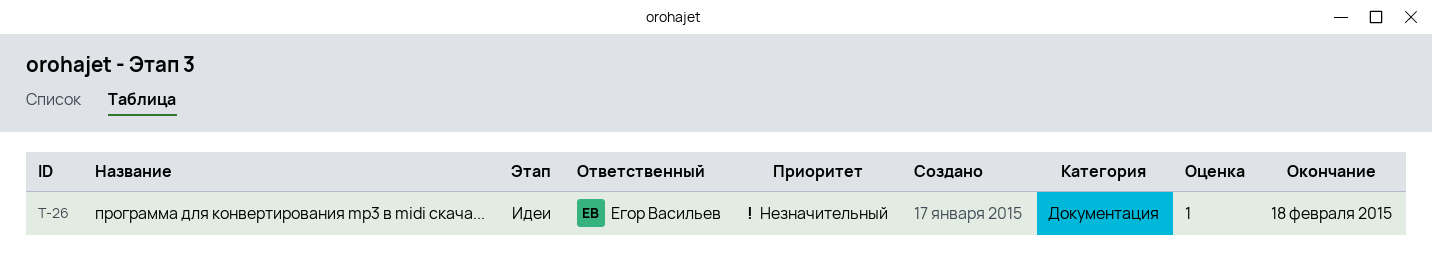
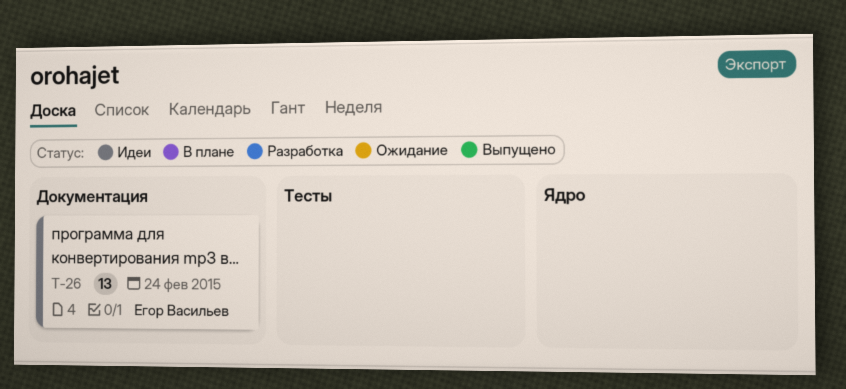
T-26, estimate: 1 -> 13
T-26, due: Feb 18 -> Feb 24

